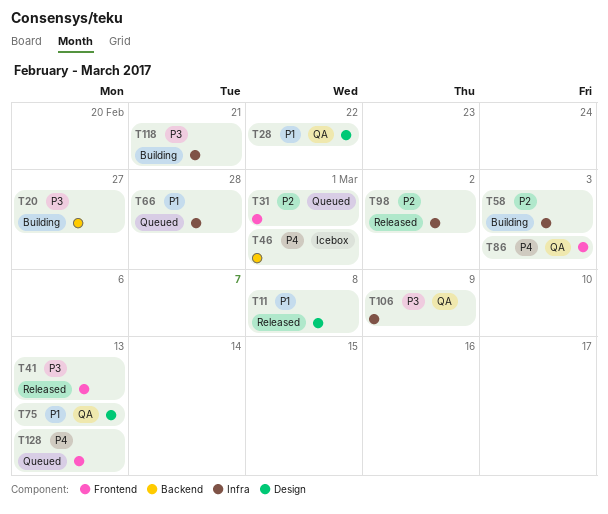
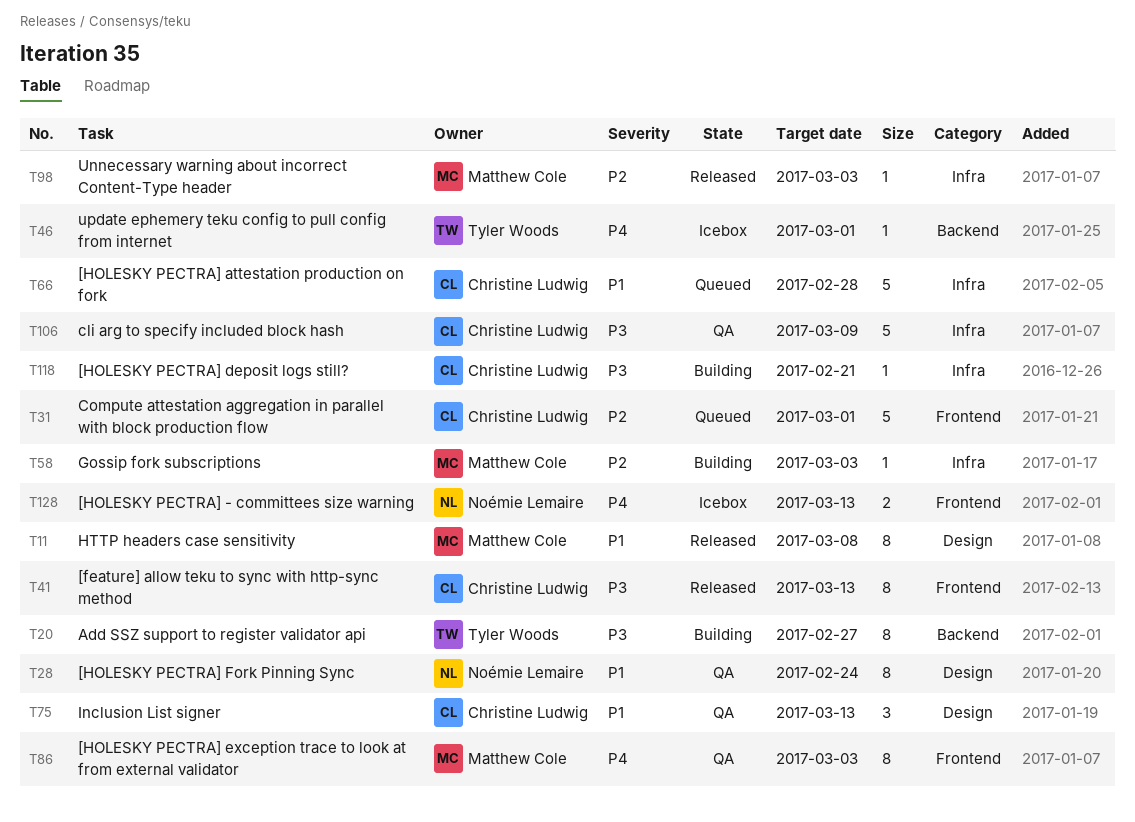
T28, due: Feb 22 -> Feb 24
T98, due: Mar 2 -> Mar 3
T128, status: Queued -> Icebox

